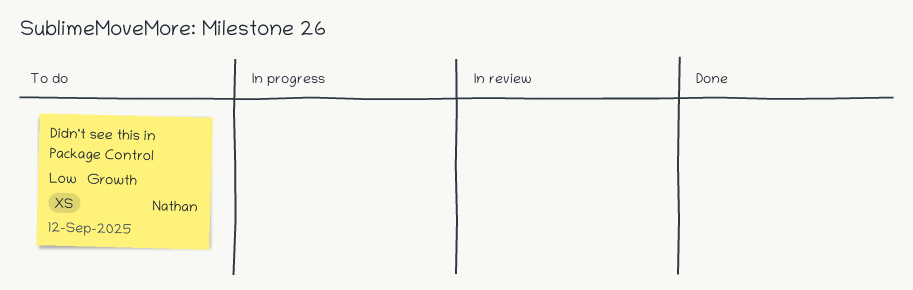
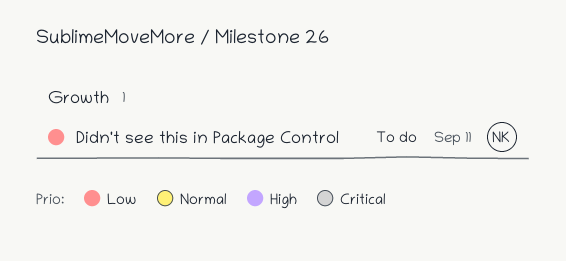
Didn't see this in Package Control, due: Sep 12 -> Sep 11

